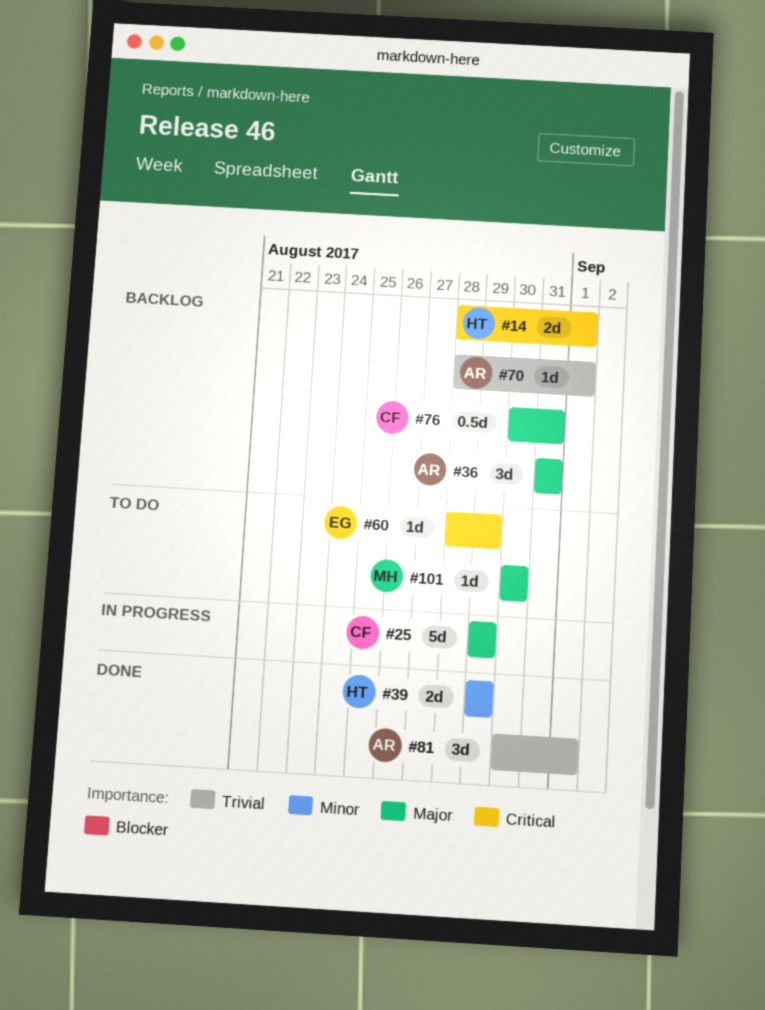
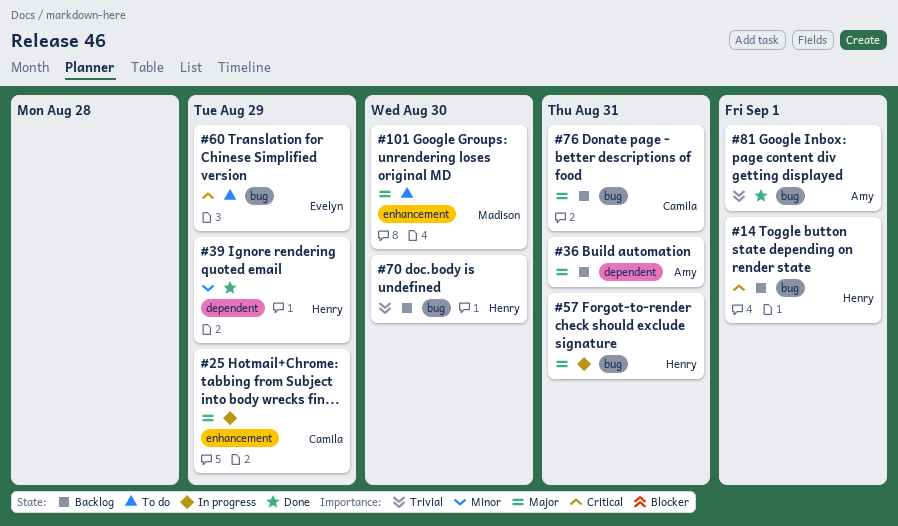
#57: none -> present
#70, owner: Amy -> Henry
#70, due: Sep 1 -> Aug 30

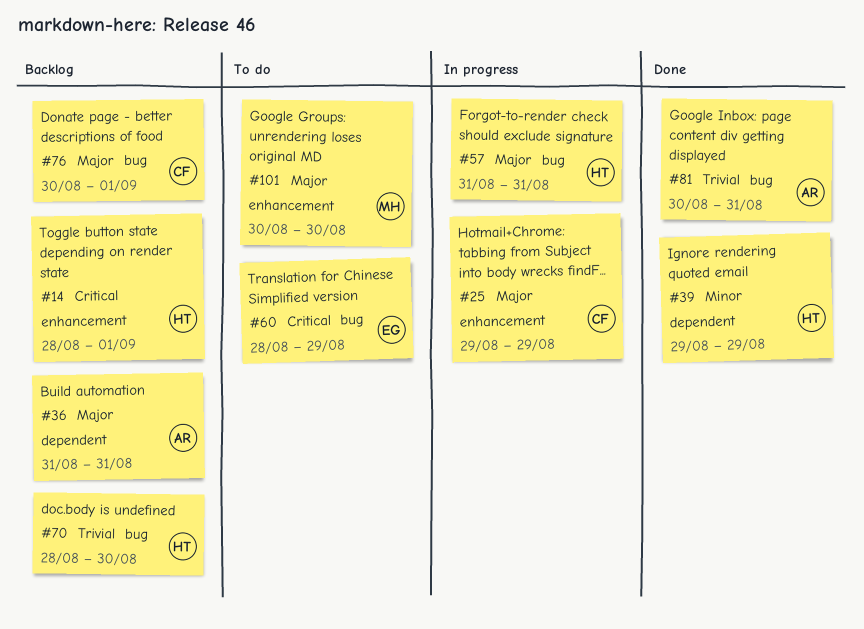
#14, label: bug -> enhancement
#76, due: Aug 31 -> Sep 1
#81, due: Sep 1 -> Aug 31

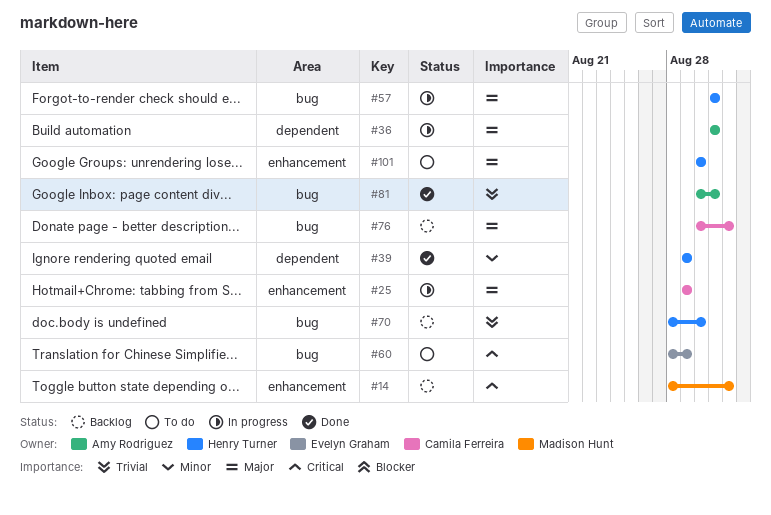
#14, owner: Henry Turner -> Madison Hunt
#36, status: Backlog -> In progress
#101, owner: Madison Hunt -> Henry Turner

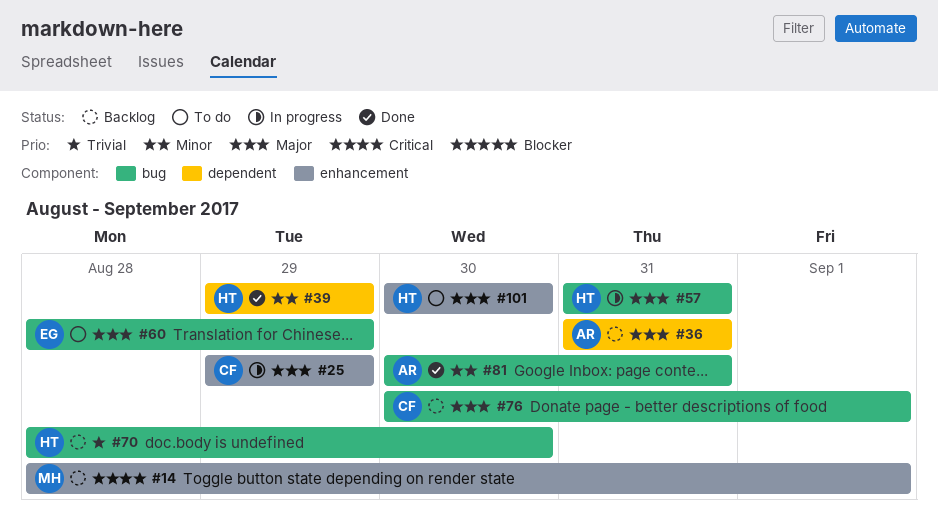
#36, status: In progress -> Backlog
#60, priority: Critical -> Major
#81, priority: Trivial -> Minor

